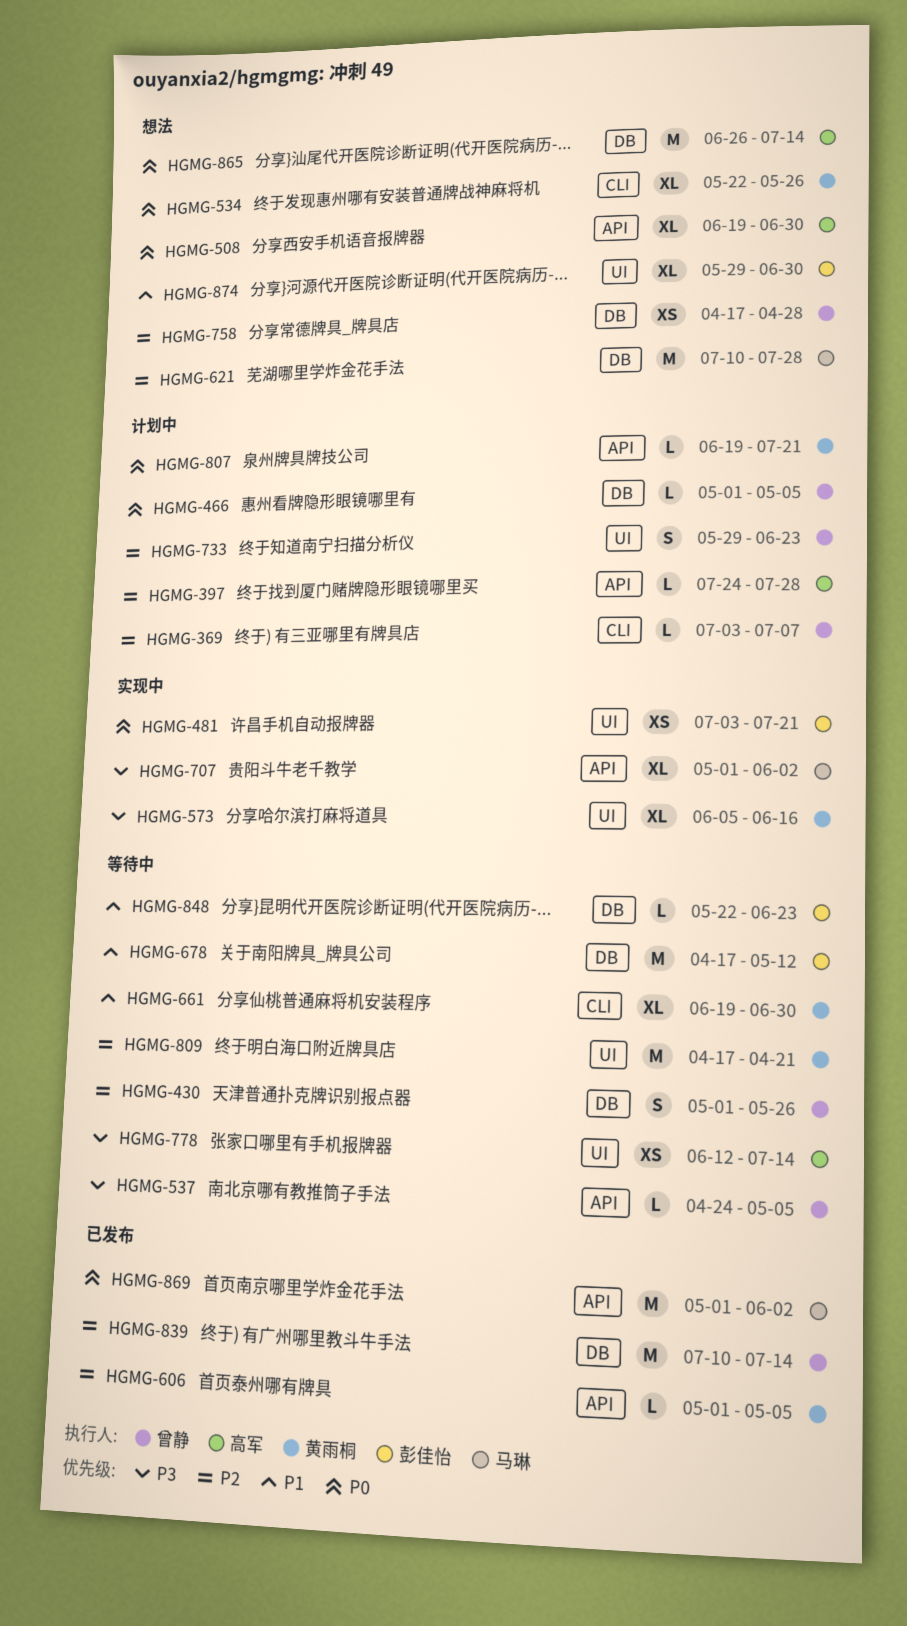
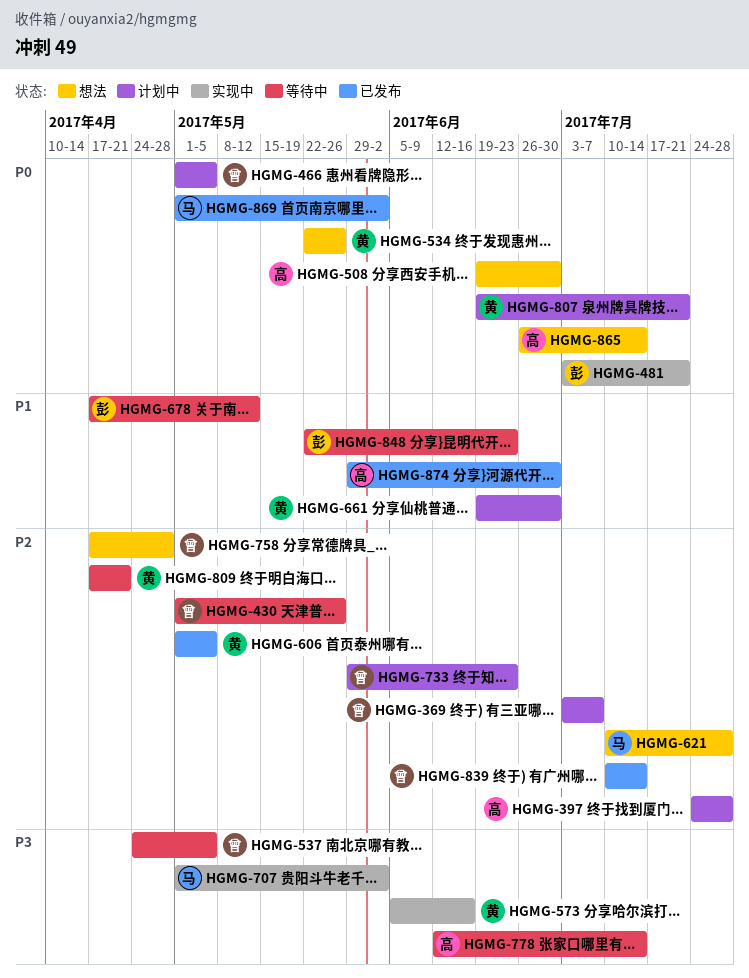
HGMG-661, status: 等待中 -> 计划中
HGMG-874, status: 想法 -> 已发布
HGMG-874, owner: 彭佳怡 -> 高军

